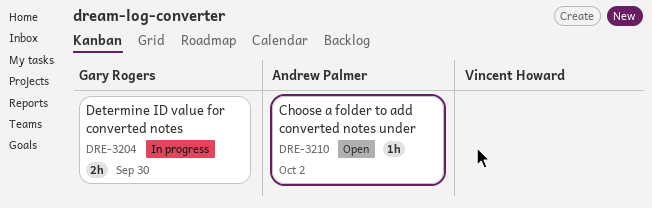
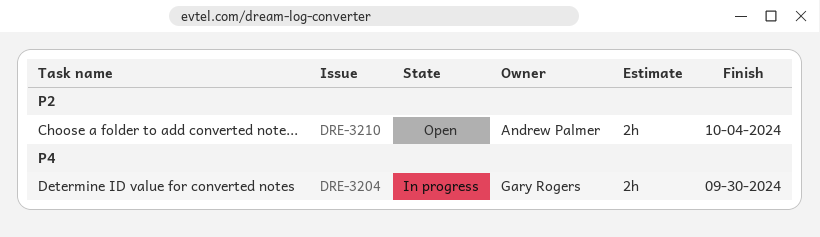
DRE-3210, estimate: 1h -> 2h
DRE-3210, due: Oct 2 -> Oct 4

